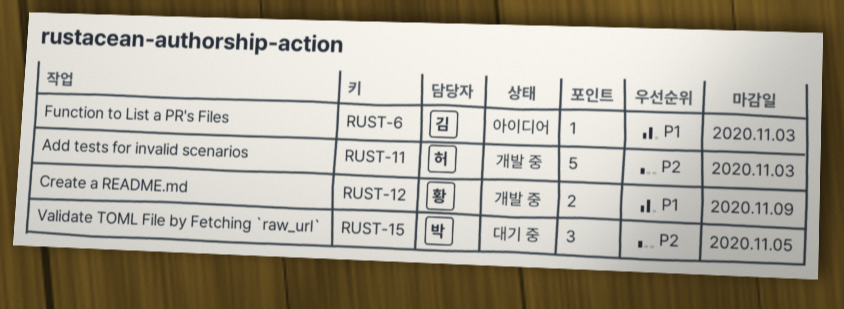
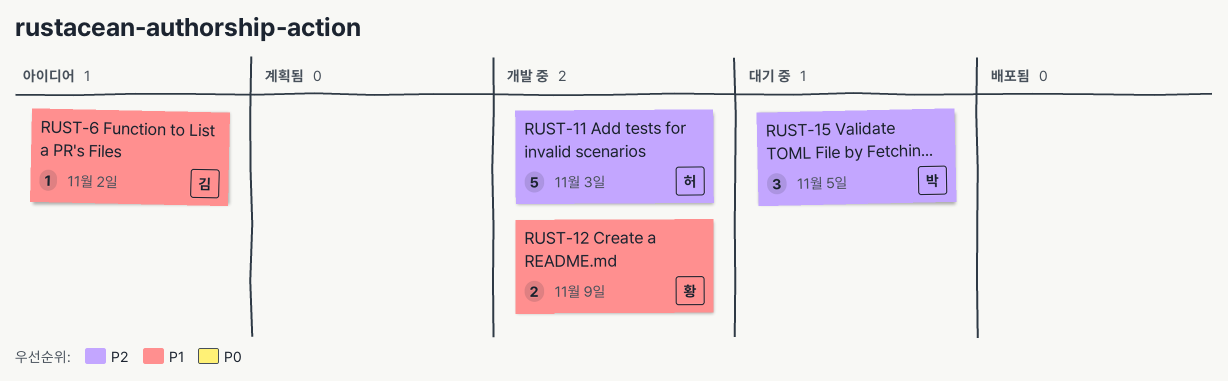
RUST-6, due: Nov 3 -> Nov 2

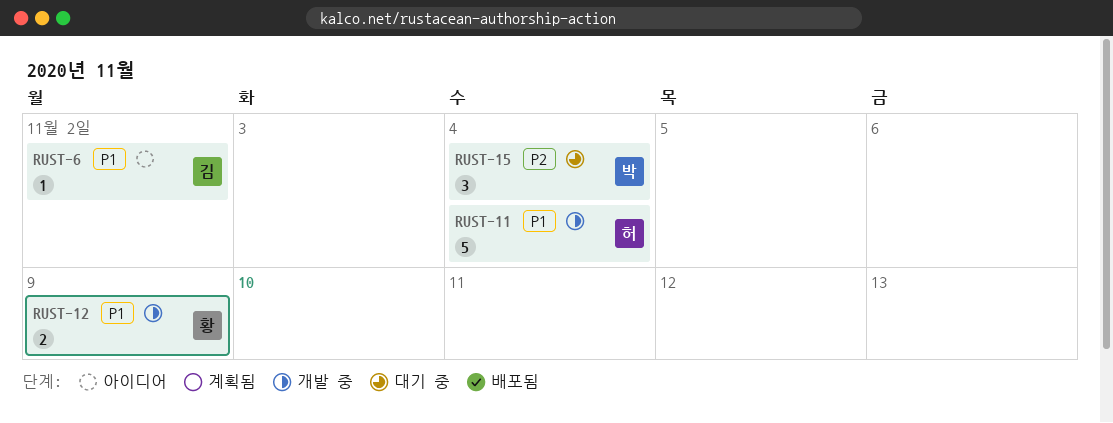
RUST-11, priority: P2 -> P1
RUST-11, due: Nov 3 -> Nov 4
RUST-15, due: Nov 5 -> Nov 4

